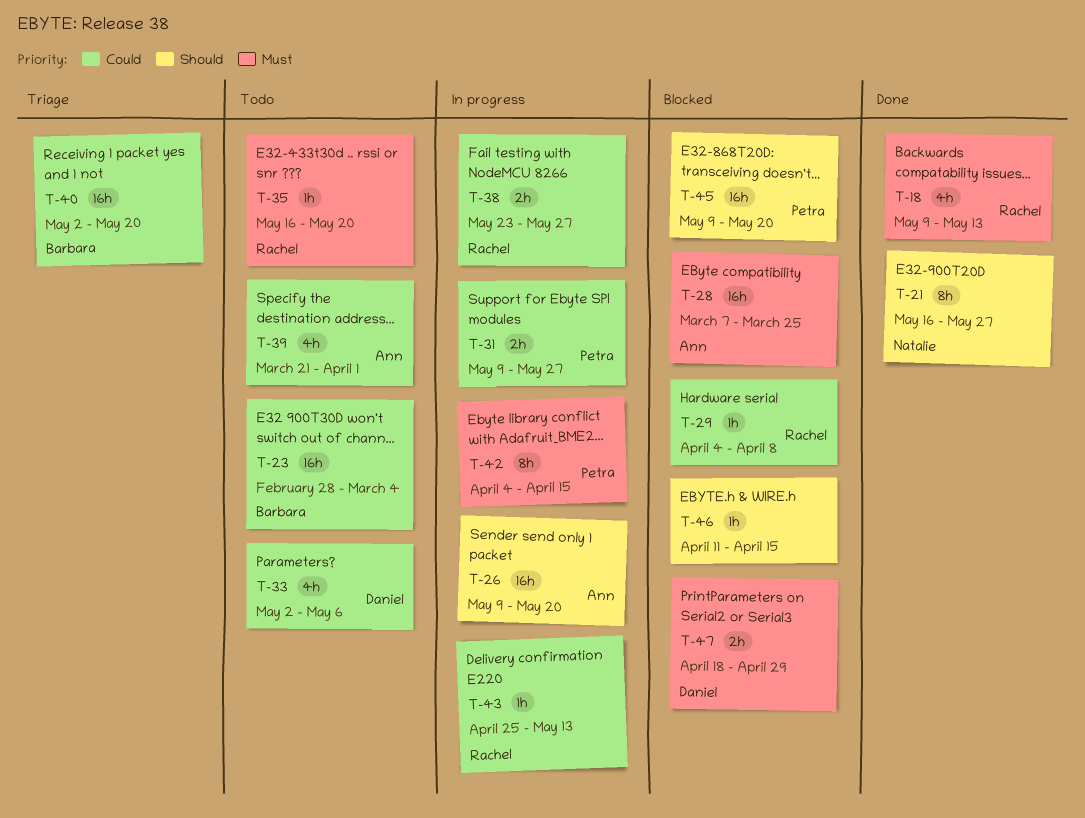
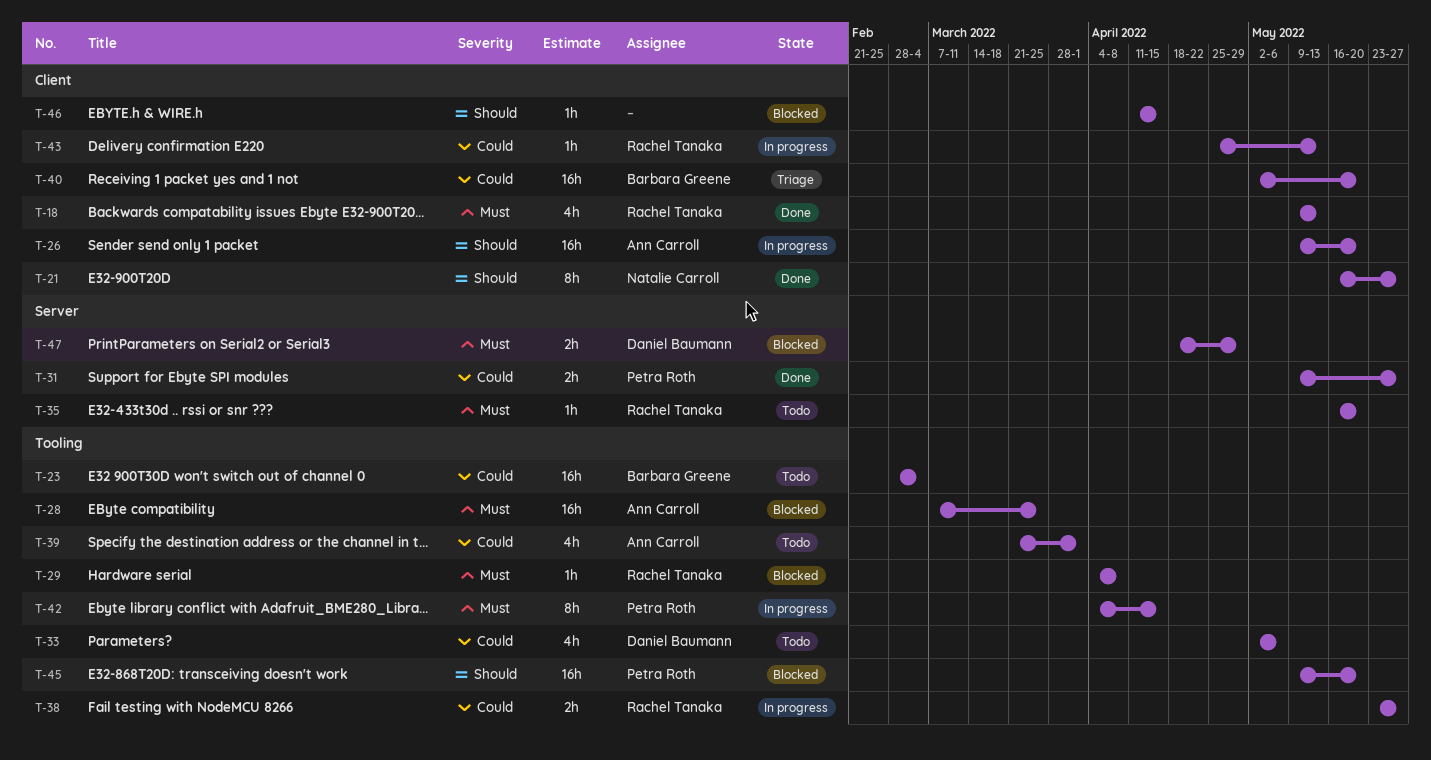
T-29, priority: Could -> Must
T-31, status: In progress -> Done

